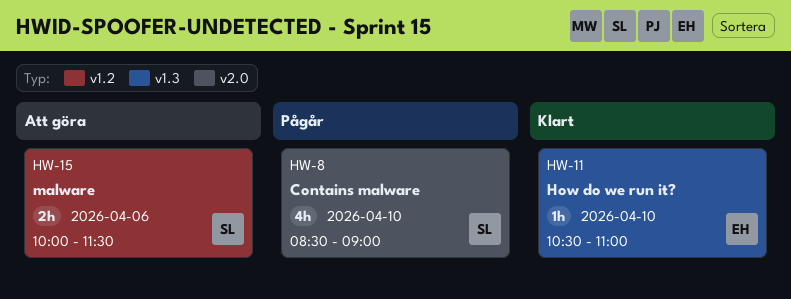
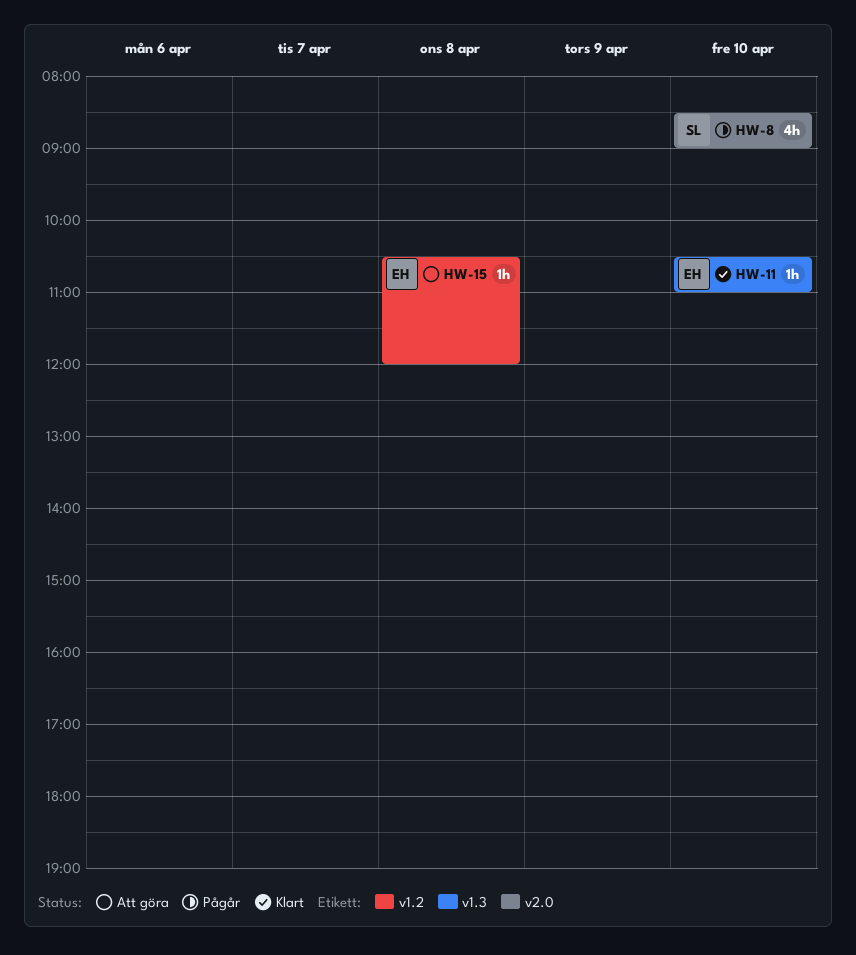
HW-15, owner: SL -> EH
HW-15, estimate: 2h -> 1h
HW-15, day: Apr 6 -> Apr 8
HW-15, begins: 10:00 -> 10:30
HW-15, ends: 11:30 -> 12:00

